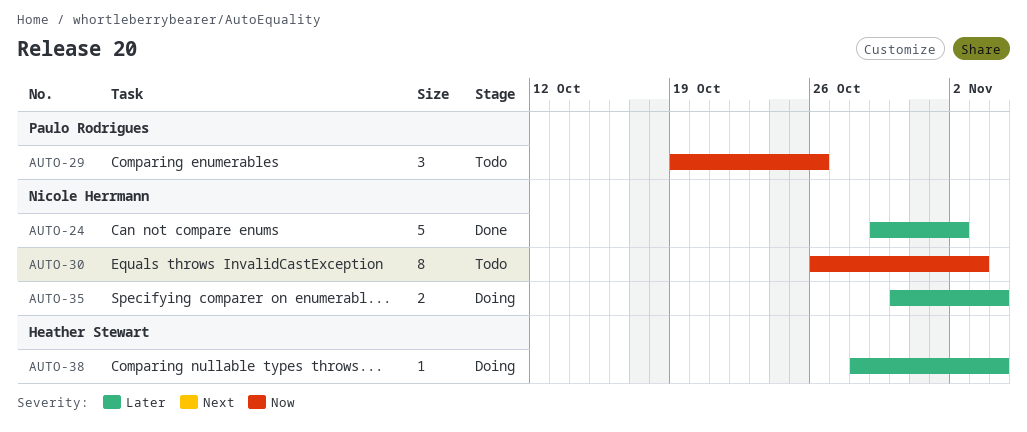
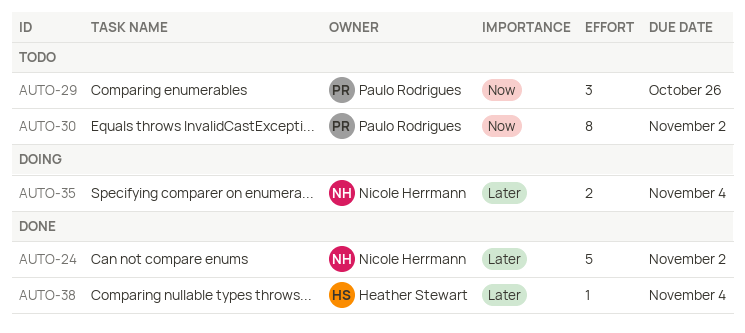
AUTO-30, owner: Nicole Herrmann -> Paulo Rodrigues
AUTO-30, due: Nov 3 -> Nov 2
AUTO-38, status: Doing -> Done

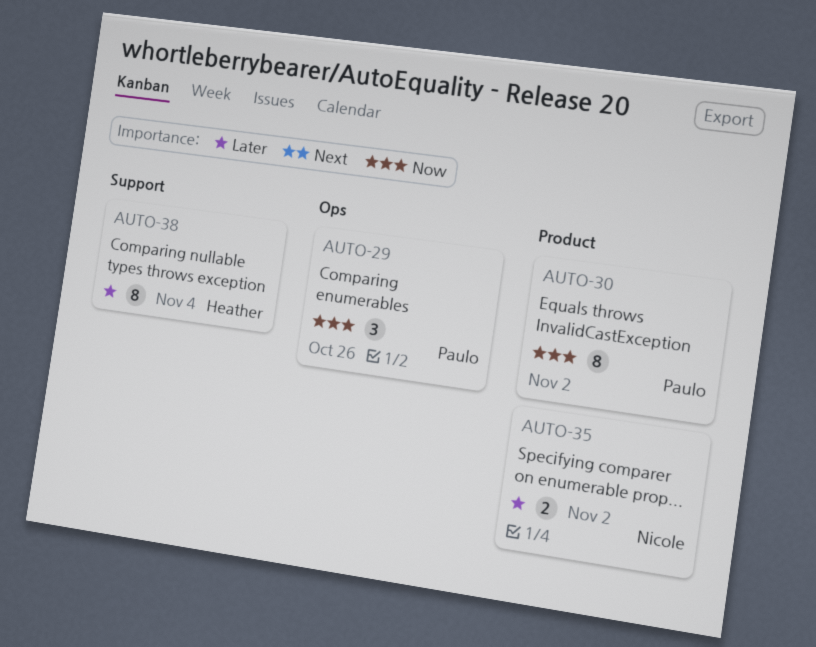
AUTO-24: present -> none
AUTO-35, due: Nov 4 -> Nov 2
AUTO-38, estimate: 1 -> 8

